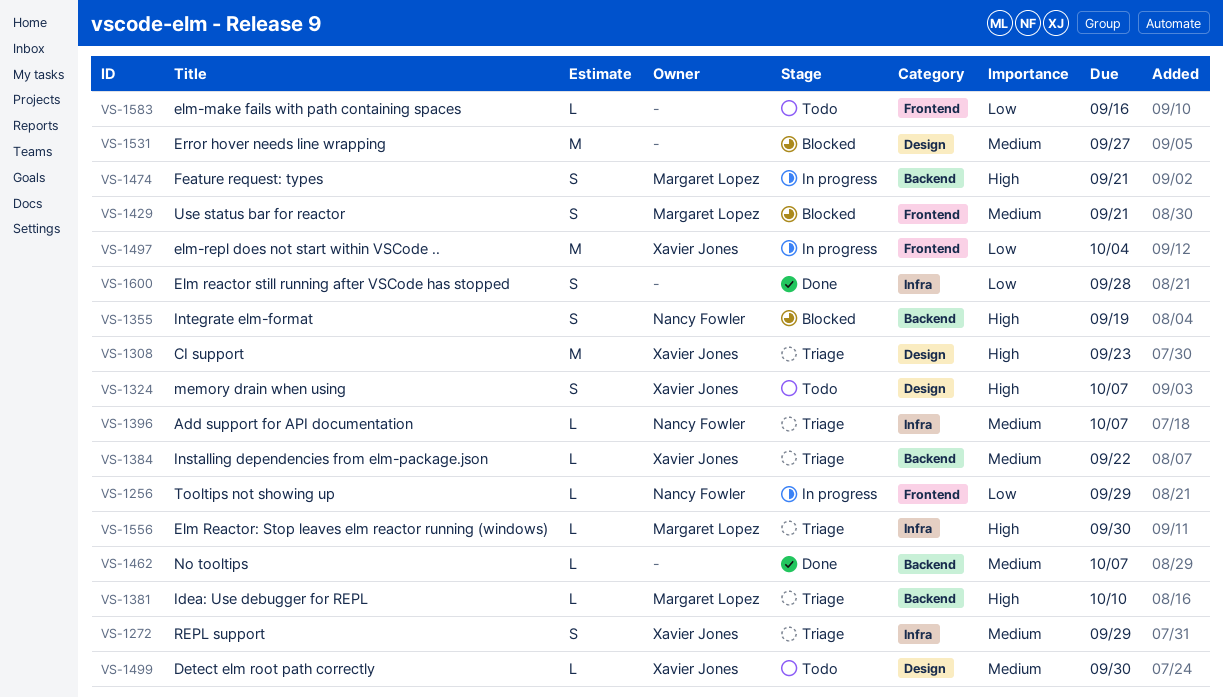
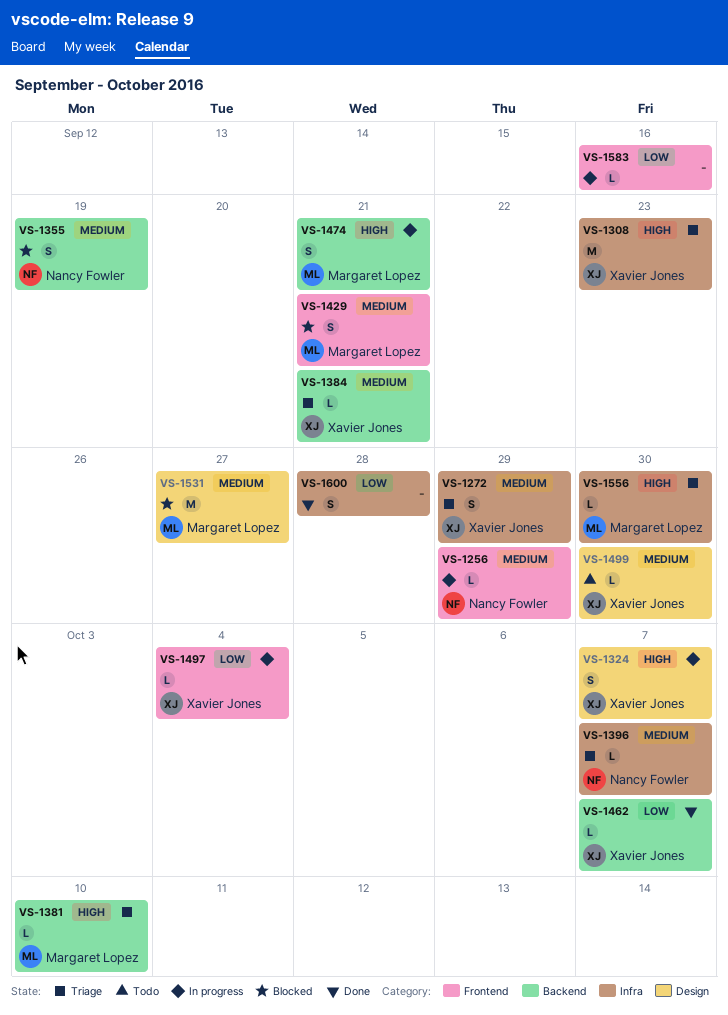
VS-1256, priority: Low -> Medium
VS-1308, label: Design -> Infra
VS-1324, status: Todo -> In progress
VS-1355, priority: High -> Medium
VS-1384, due: Sep 22 -> Sep 21
VS-1462, owner: none -> Xavier Jones
VS-1462, priority: Medium -> Low
VS-1497, estimate: M -> L
VS-1531, owner: none -> Margaret Lopez
VS-1583, status: Todo -> In progress

